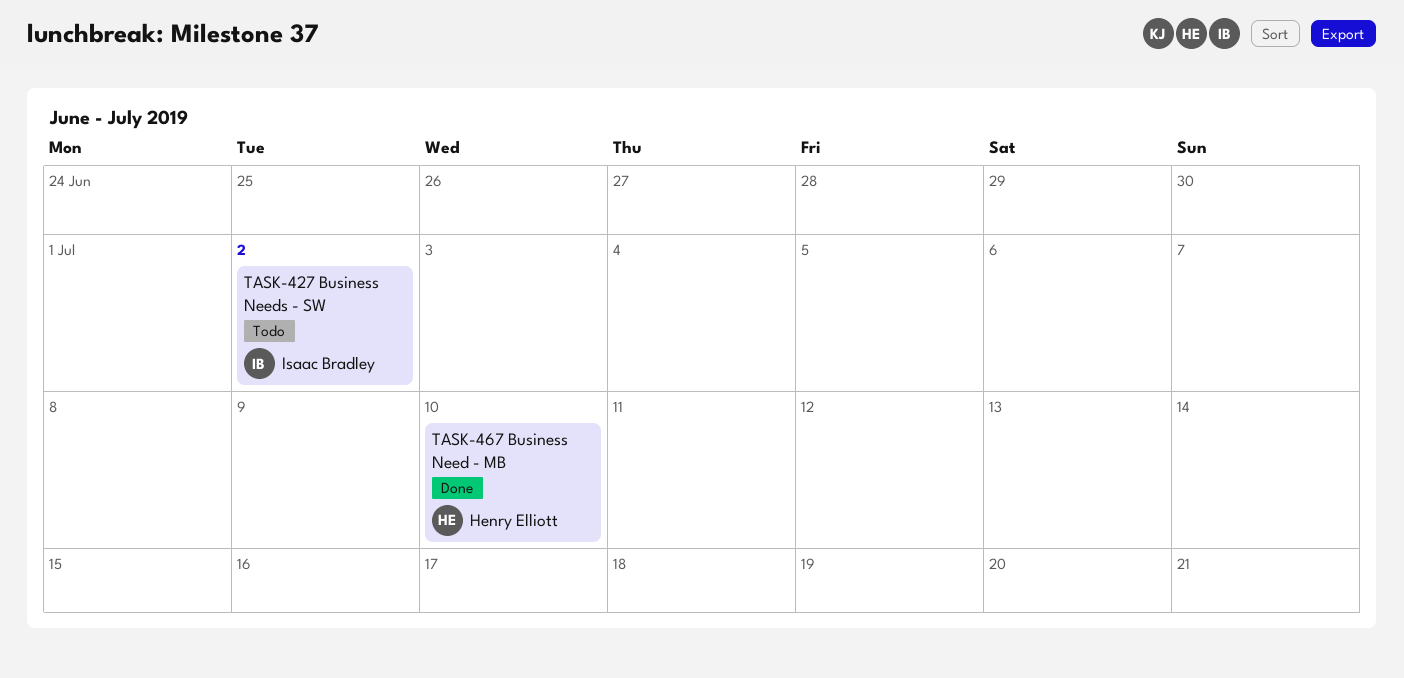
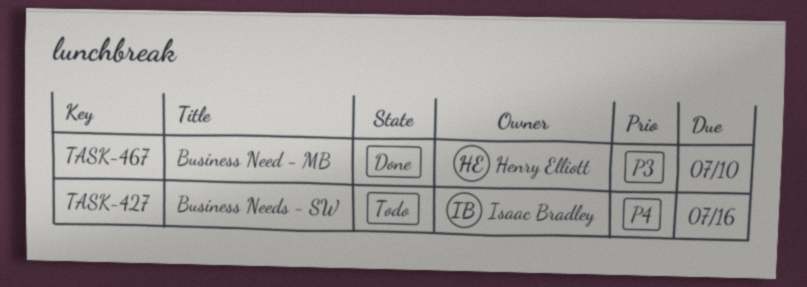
TASK-427, due: Jul 2 -> Jul 16

